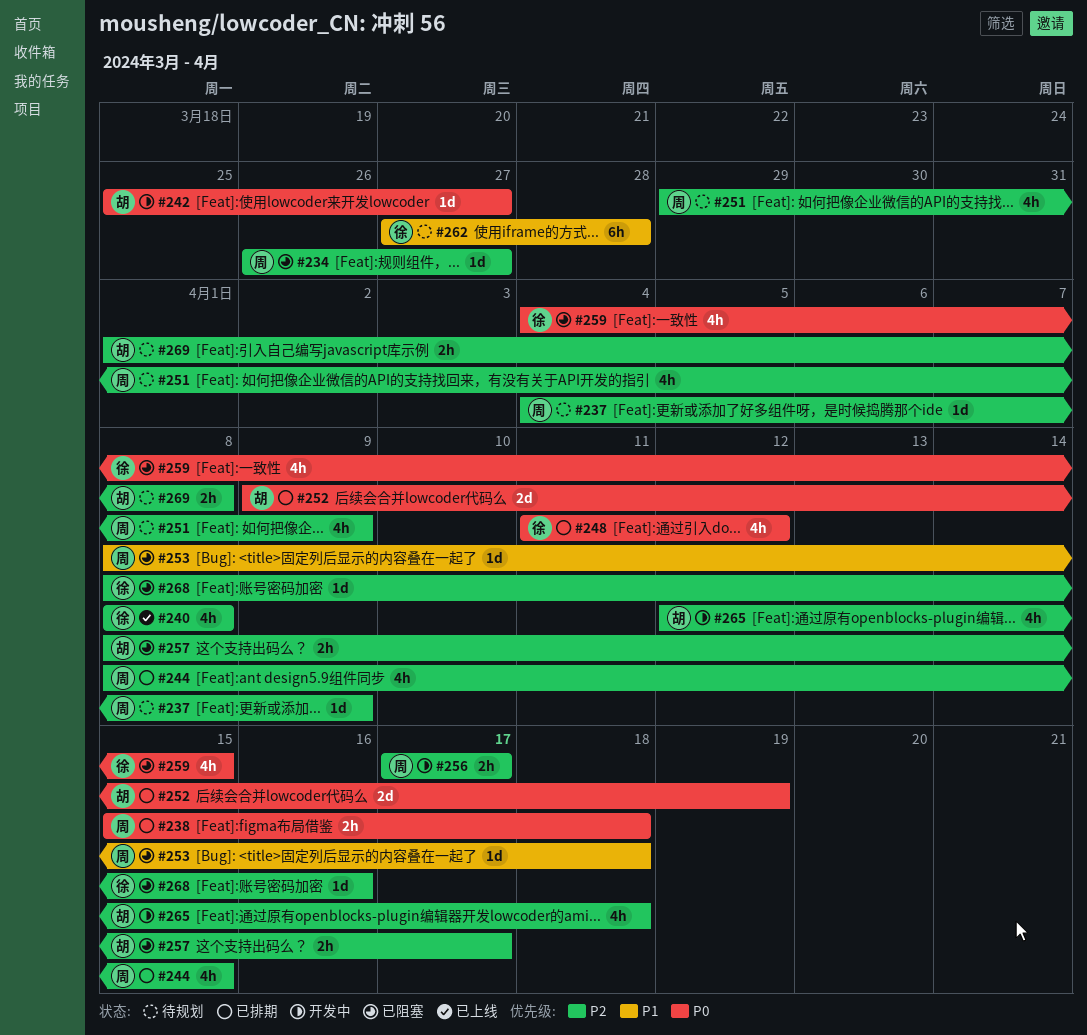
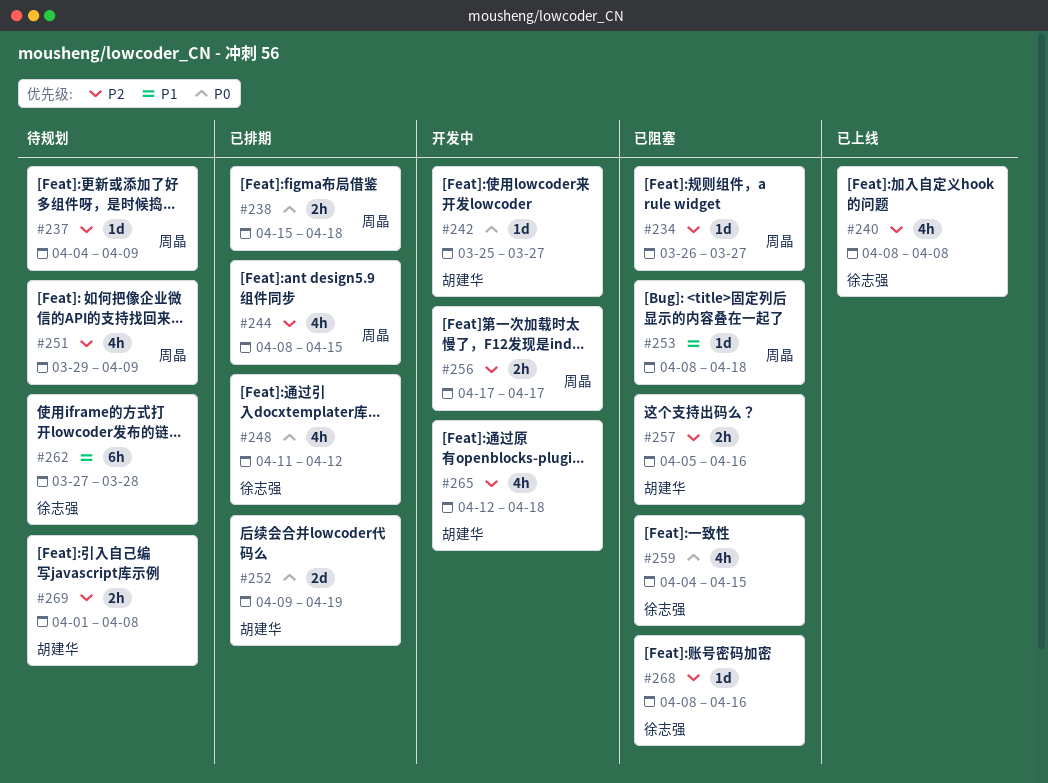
#257, start: Apr 8 -> Apr 5
#257, due: Apr 17 -> Apr 16

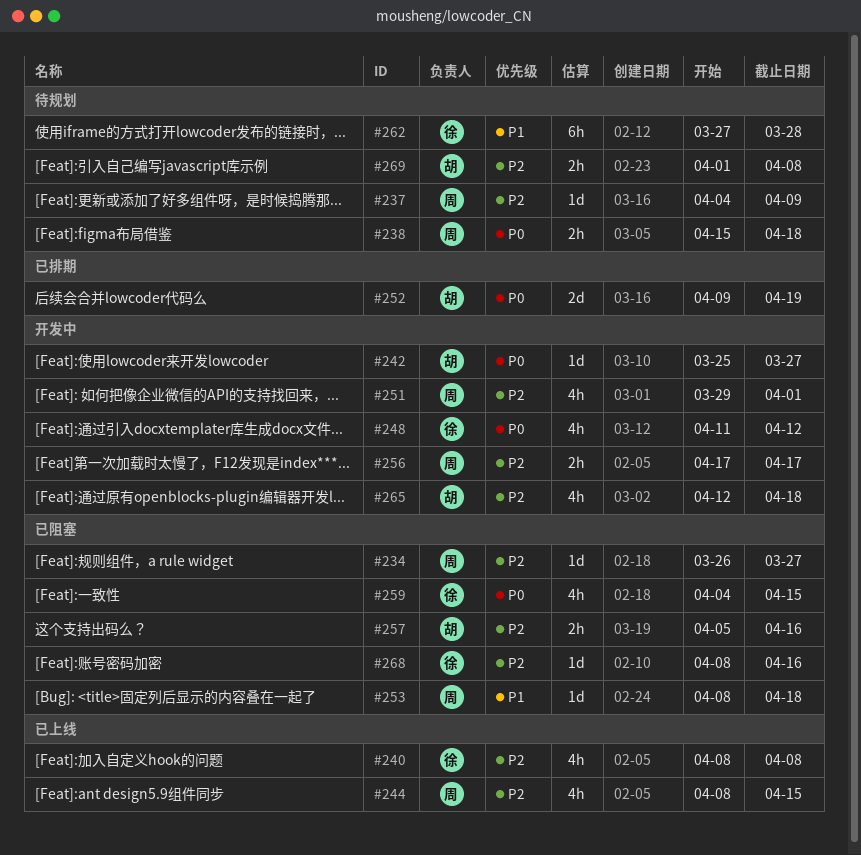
#238, status: 已排期 -> 待规划
#244, status: 已排期 -> 已上线
#248, status: 已排期 -> 开发中
#251, status: 待规划 -> 开发中
#251, due: Apr 9 -> Apr 1

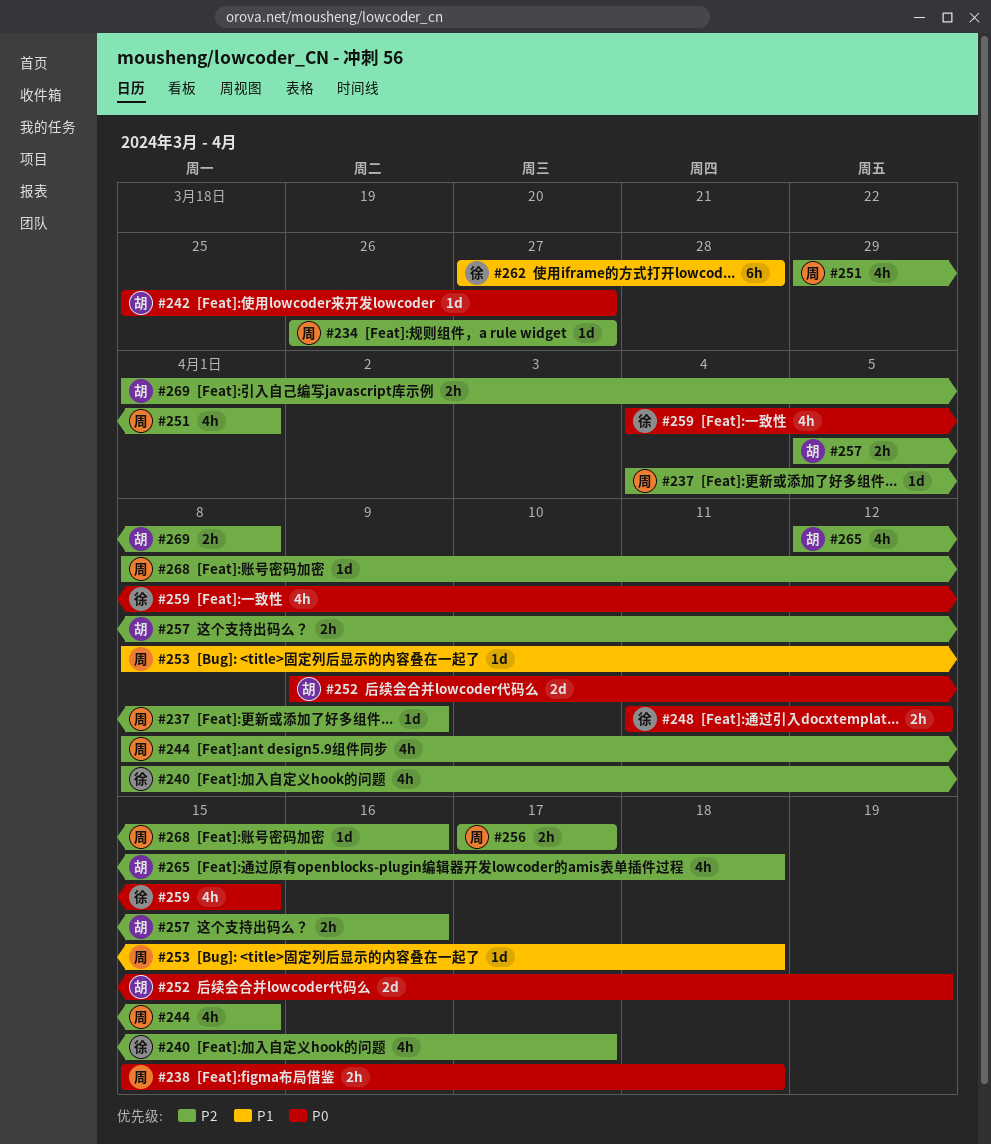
#240, due: Apr 8 -> Apr 17
#248, estimate: 4h -> 2h
#268, owner: 徐 -> 周

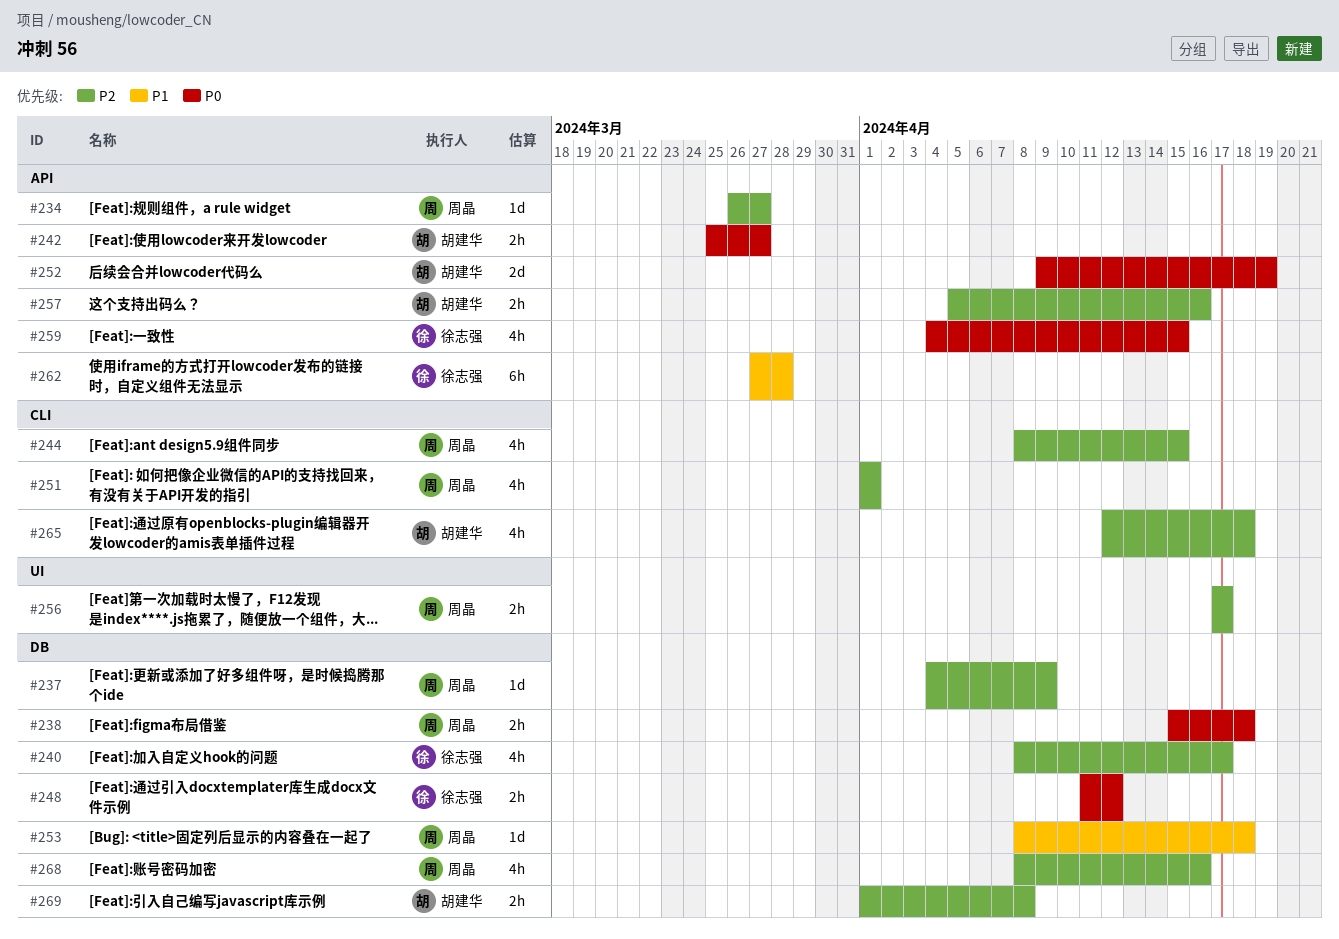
#242, estimate: 1d -> 2h
#251, start: Mar 29 -> Apr 1
#268, estimate: 1d -> 4h

